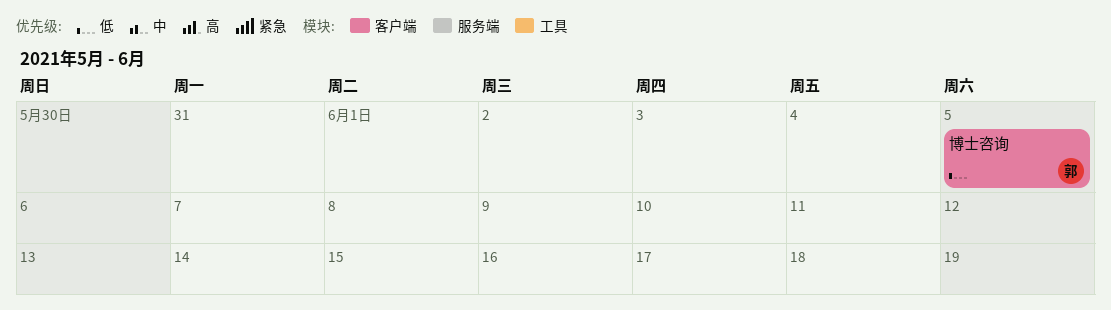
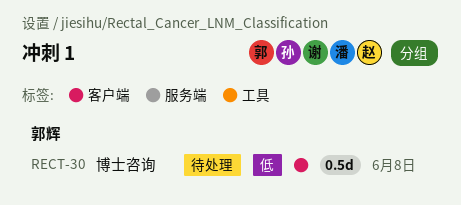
博士咨询, due: Jun 5 -> Jun 8

